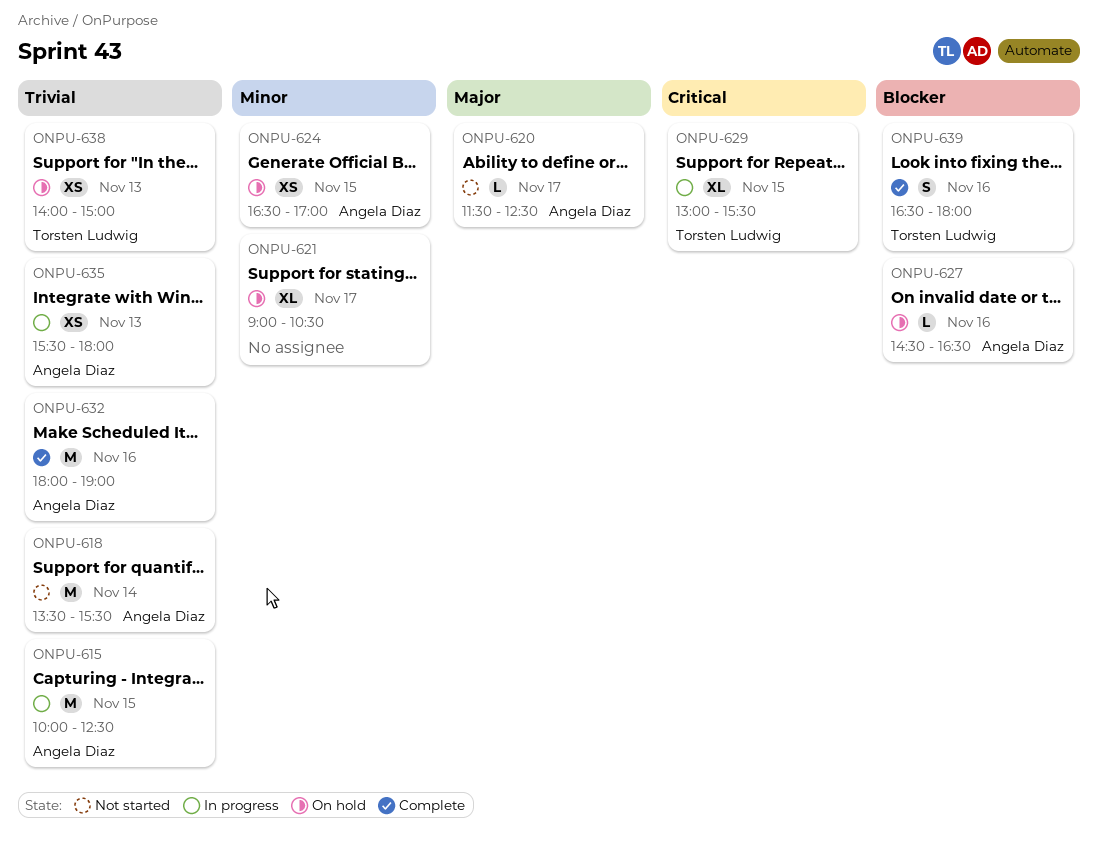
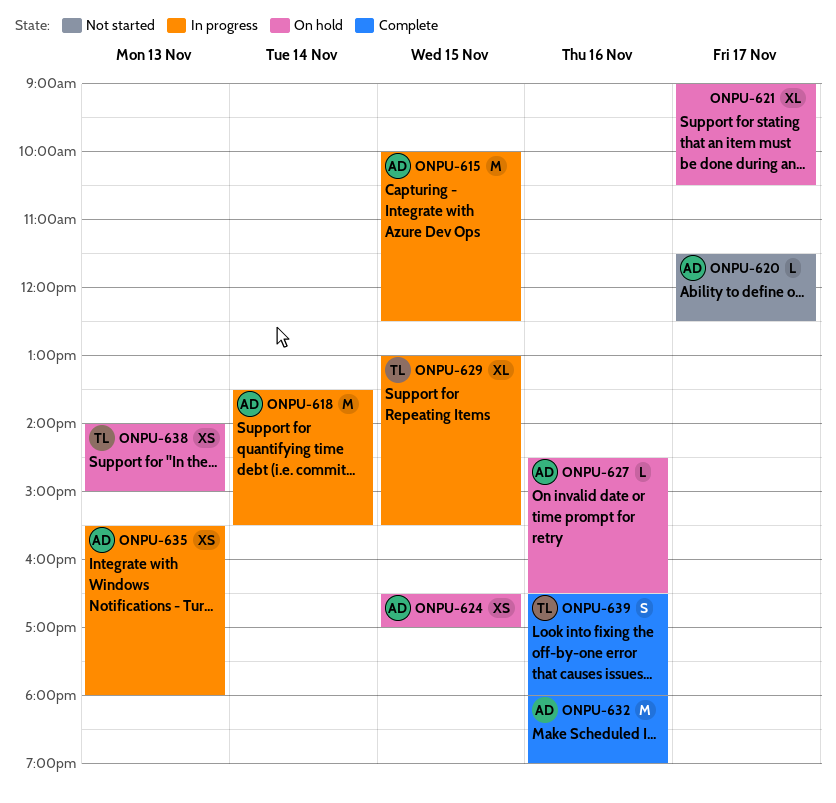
ONPU-618, status: Not started -> In progress

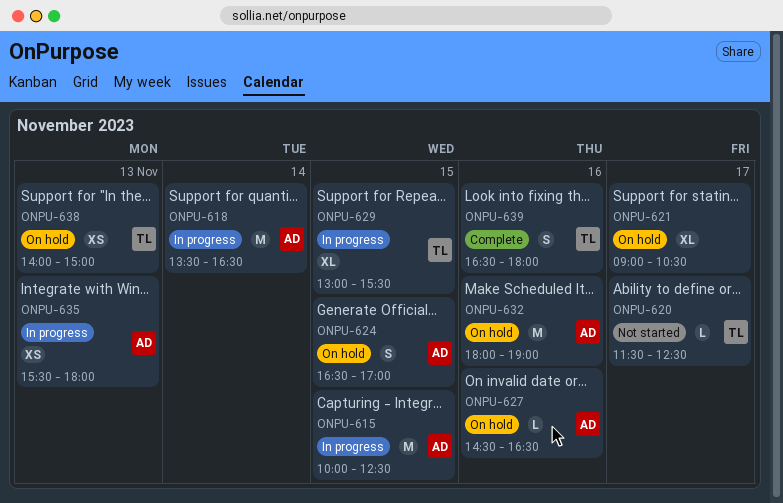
ONPU-618, ends: 15:30 -> 16:30
ONPU-620, owner: AD -> TL
ONPU-624, estimate: XS -> S
ONPU-632, status: Complete -> On hold

